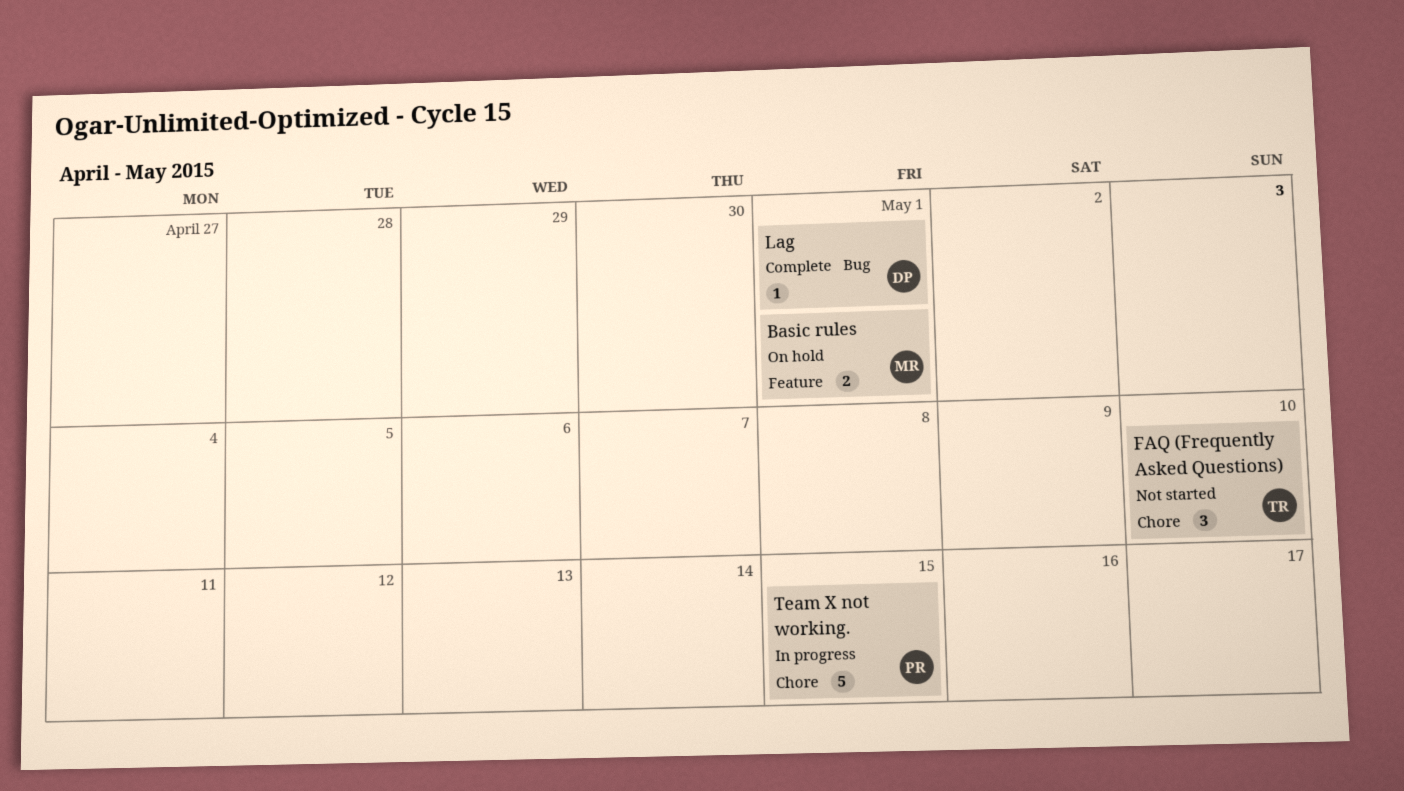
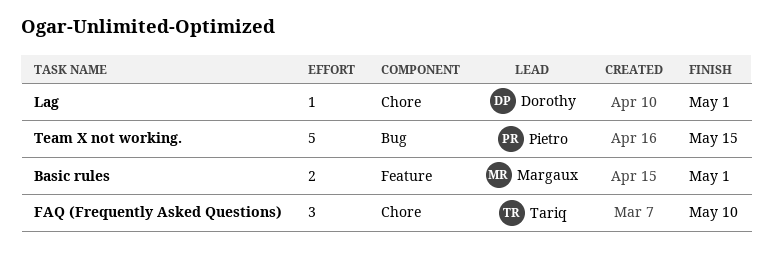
Lag, label: Bug -> Chore
Team X not working., label: Chore -> Bug

